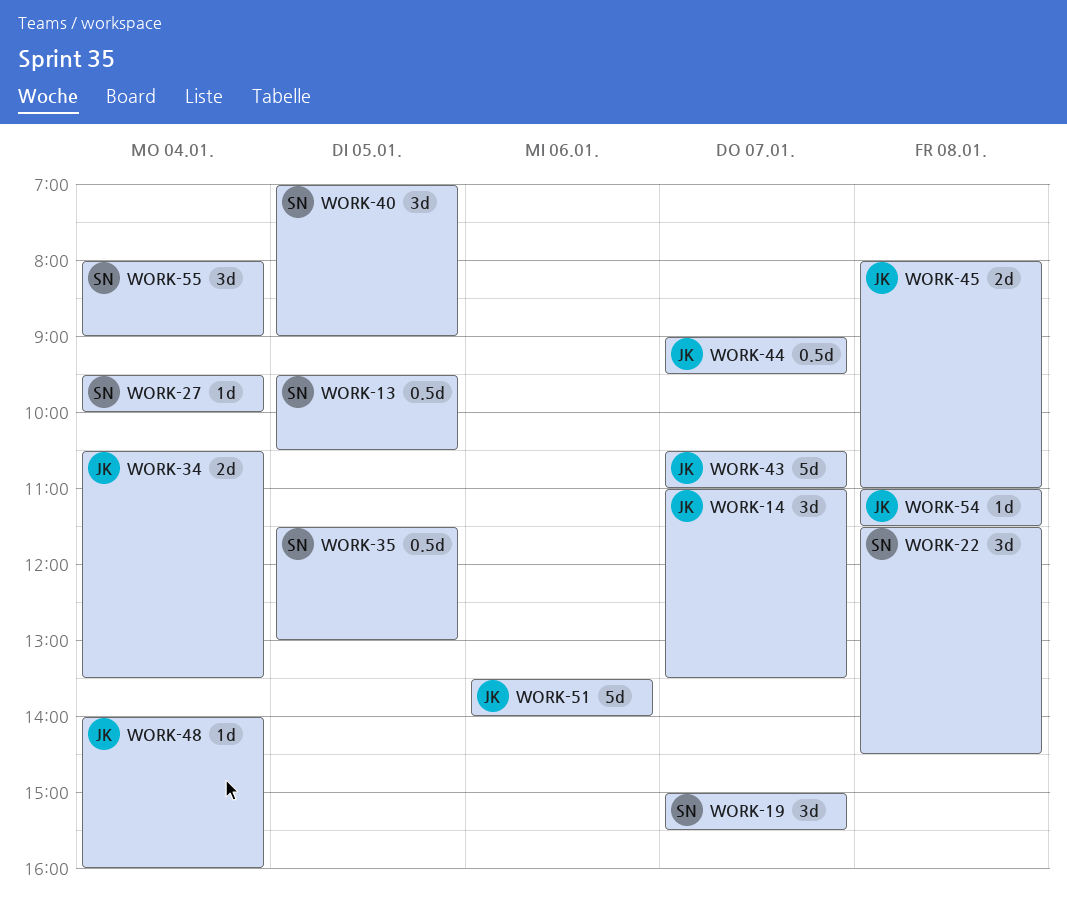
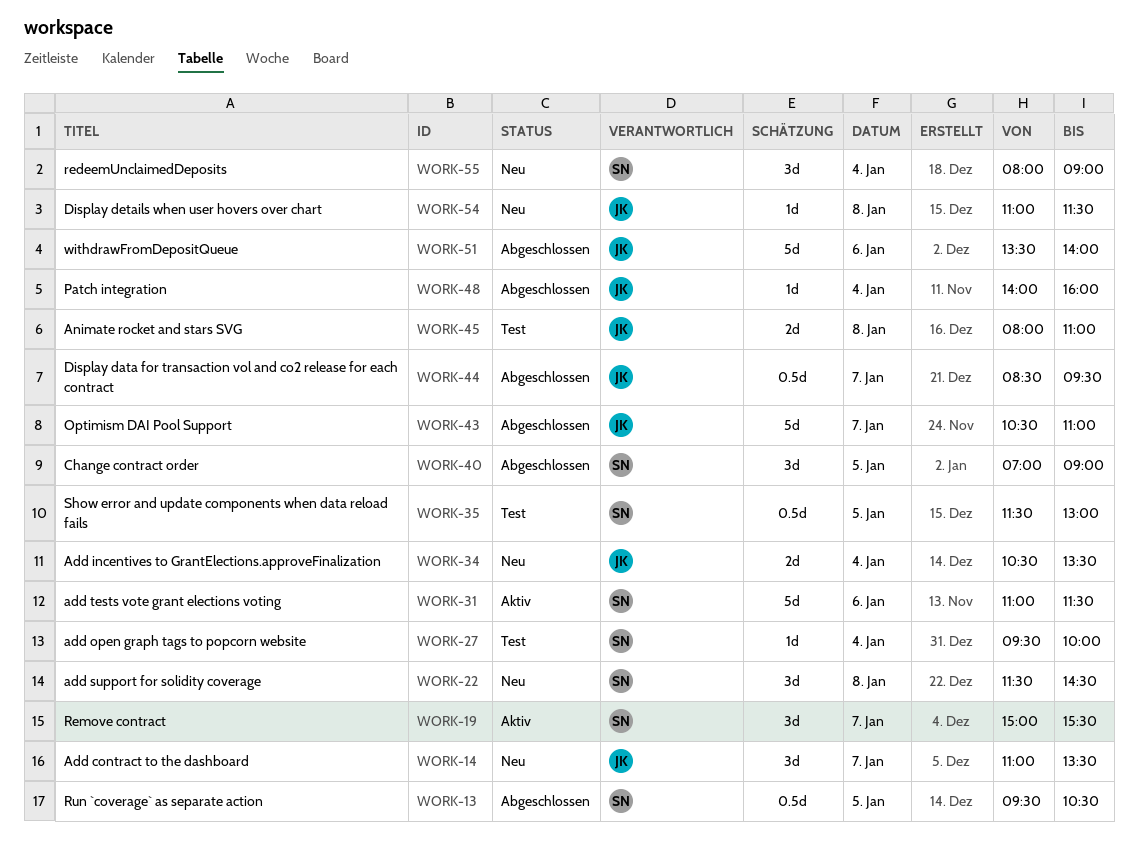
WORK-31: none -> present
WORK-44, begins: 09:00 -> 08:30

